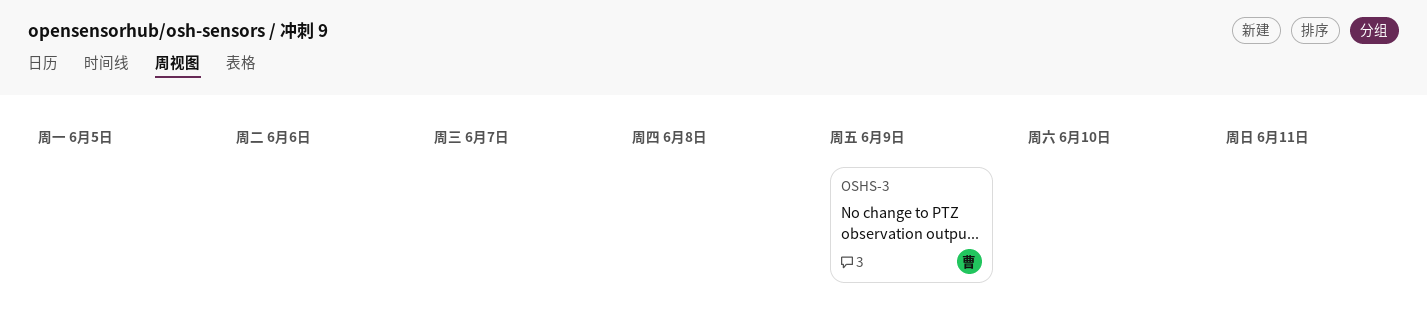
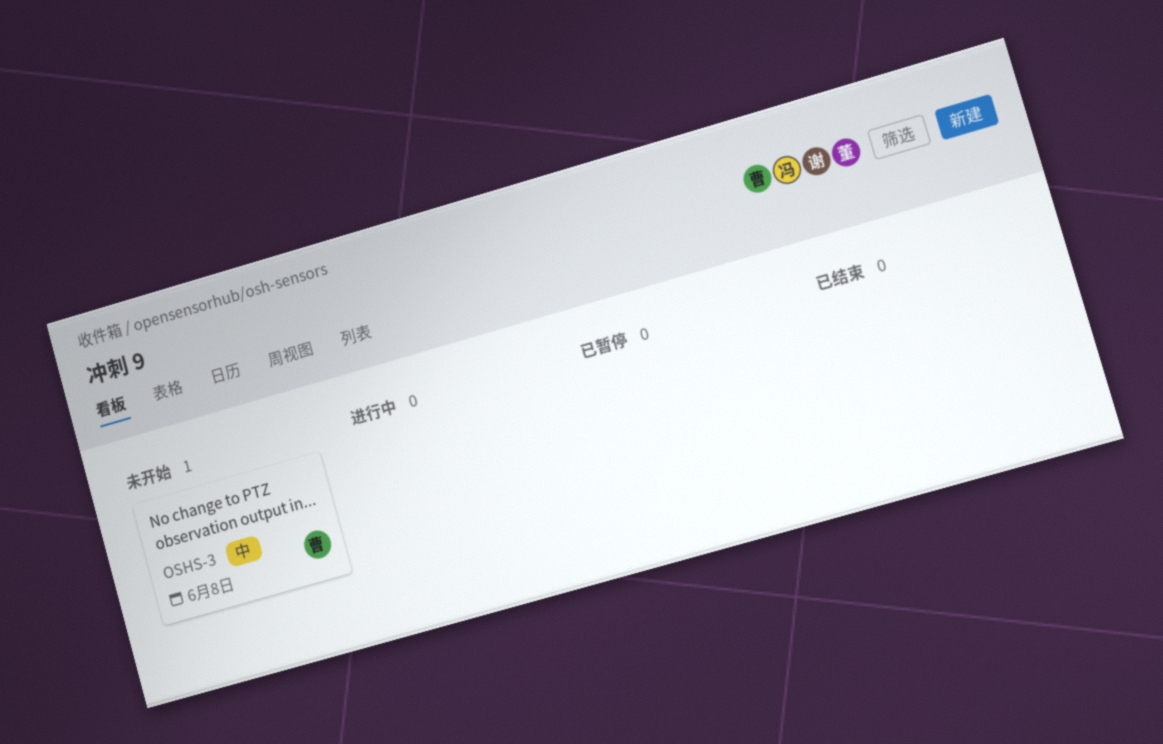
OSHS-3, due: Jun 9 -> Jun 8

